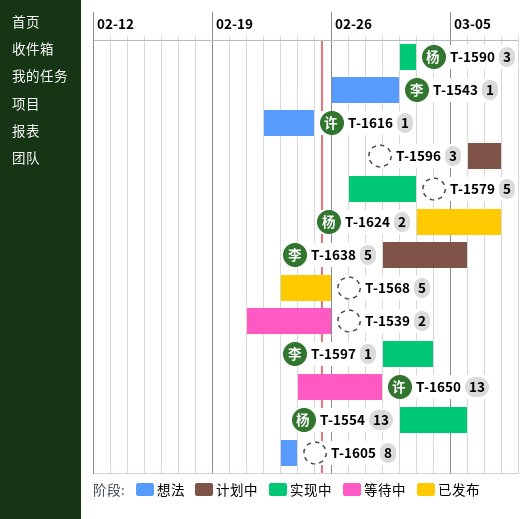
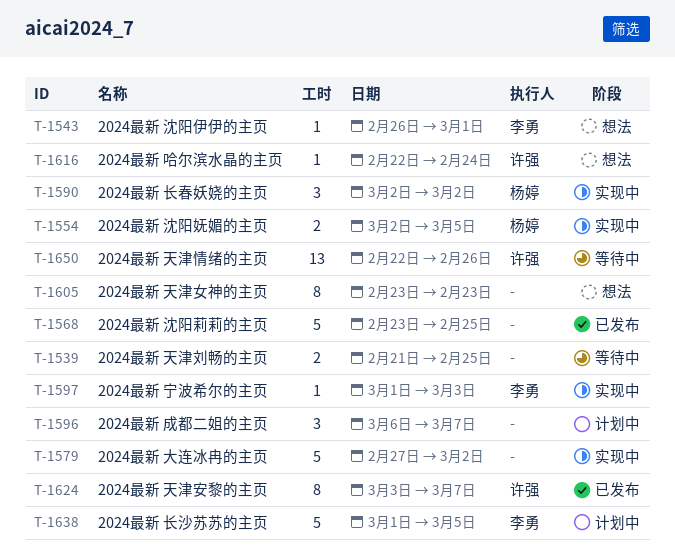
T-1554, estimate: 13 -> 2
T-1624, owner: 杨婷 -> 许强
T-1624, estimate: 2 -> 8
T-1650, start: Feb 24 -> Feb 22
T-1650, due: Feb 28 -> Feb 26

